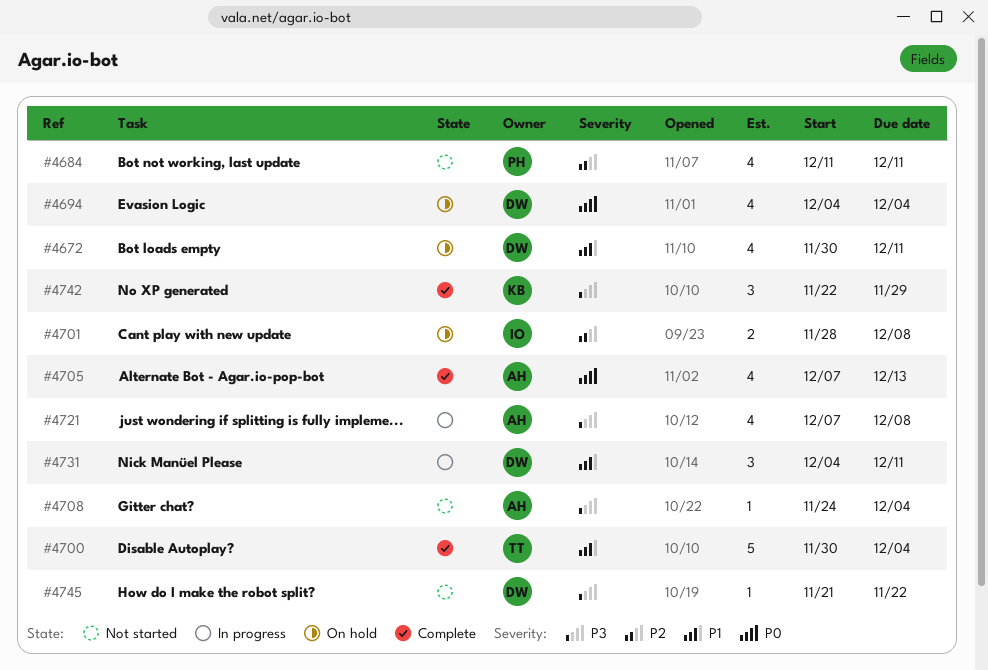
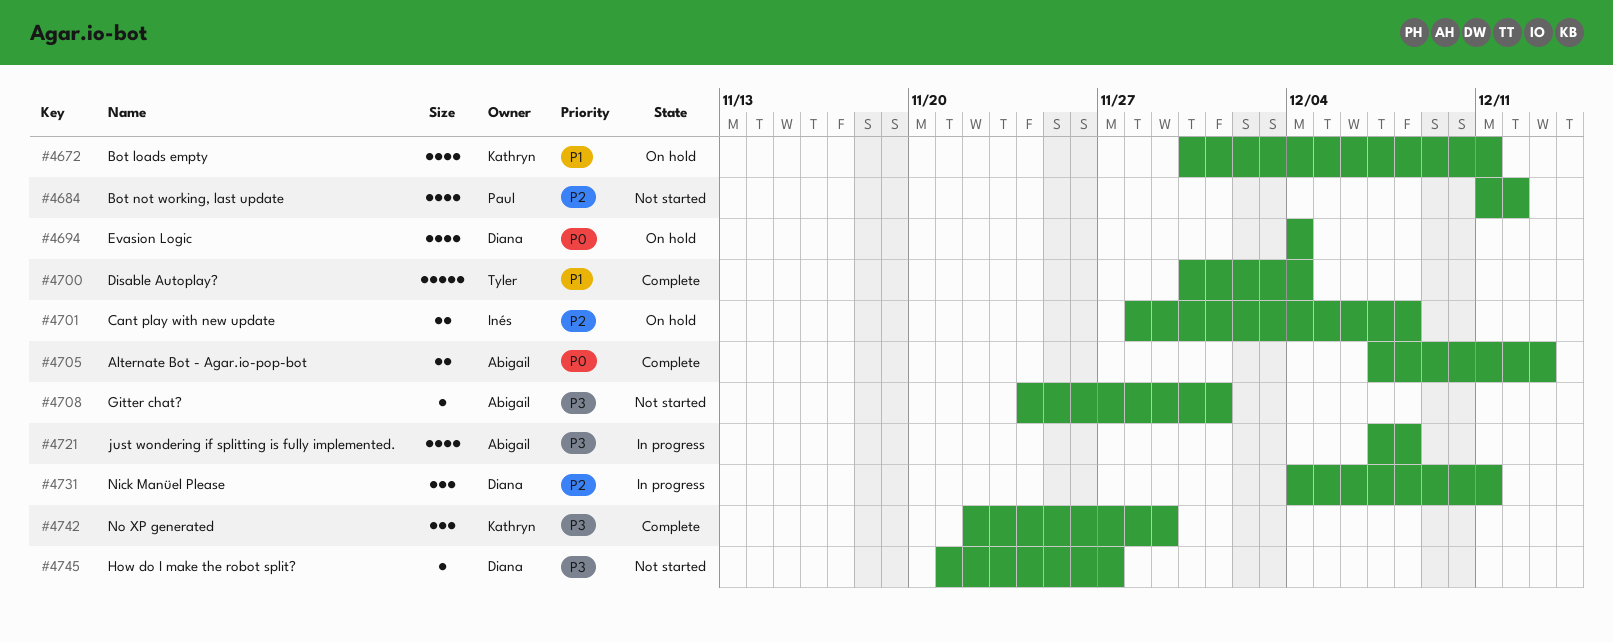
#4672, owner: Diana -> Kathryn
#4684, due: Dec 11 -> Dec 12
#4705, estimate: 4 -> 2
#4708, due: Dec 4 -> Dec 1
#4731, priority: P1 -> P2
#4745, due: Nov 22 -> Nov 27

